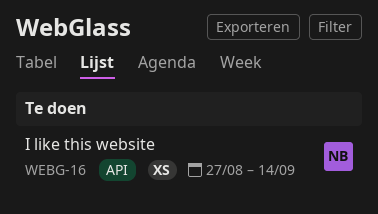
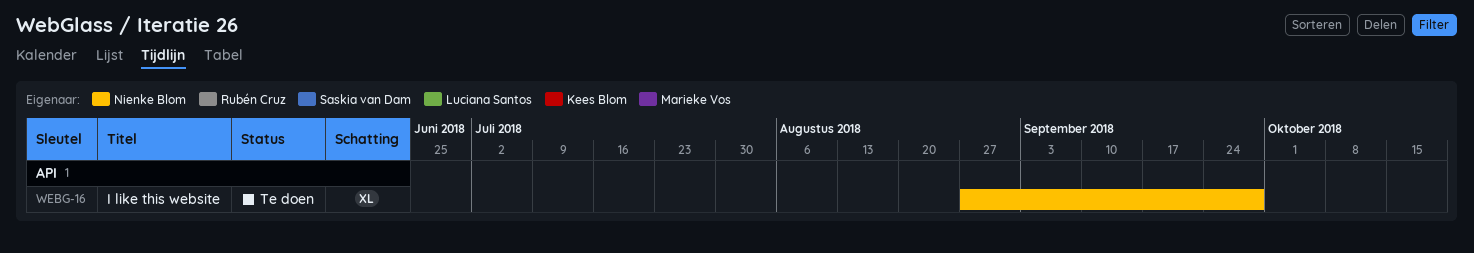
WEBG-16, estimate: XS -> XL
WEBG-16, due: Sep 14 -> Sep 28

